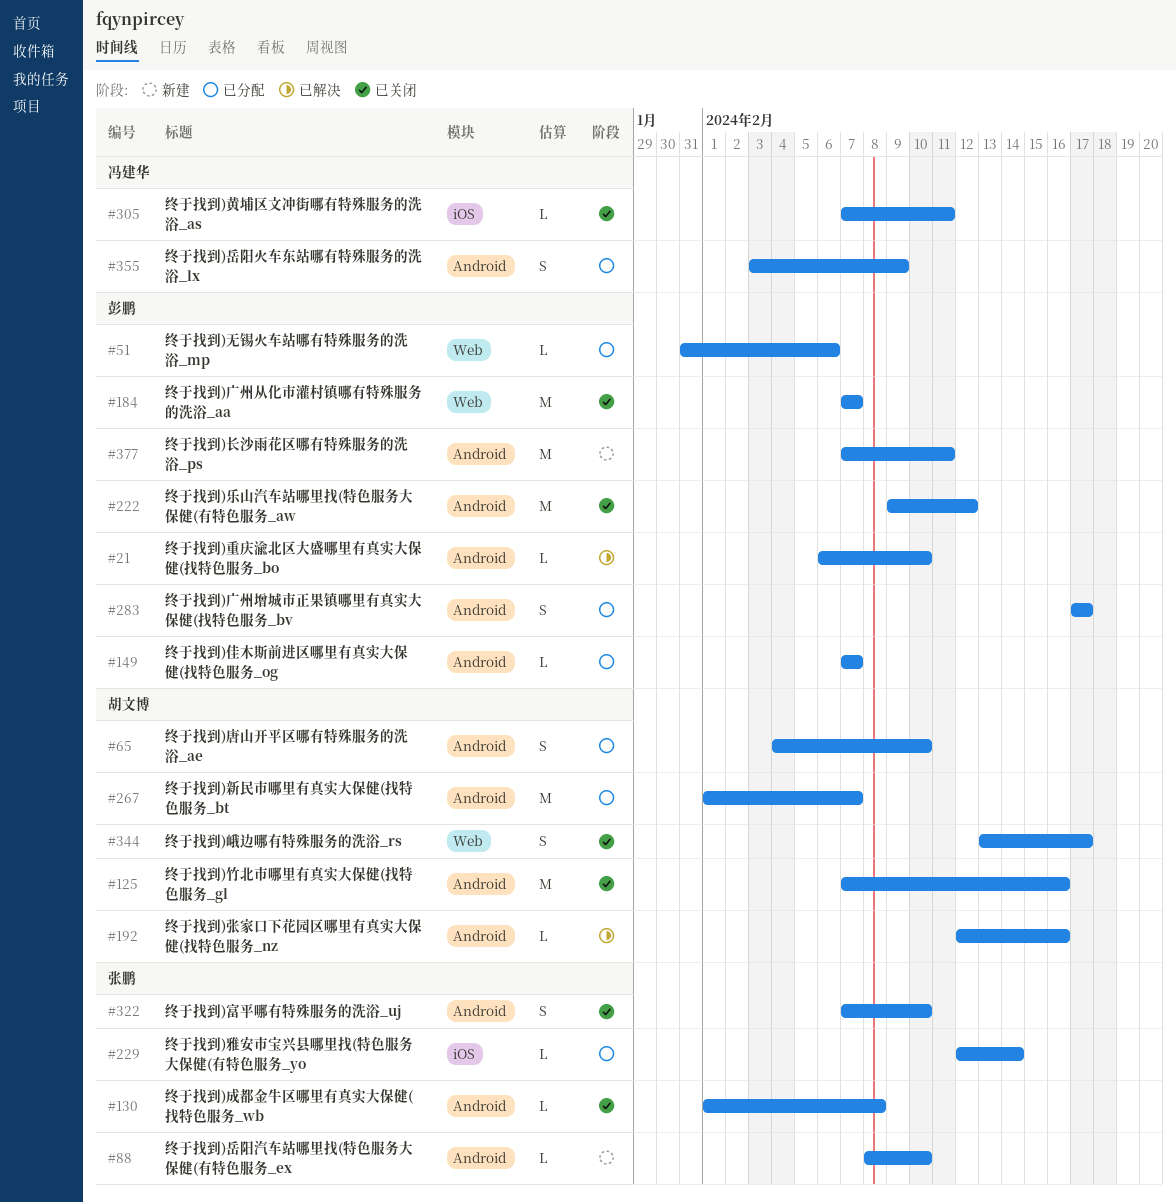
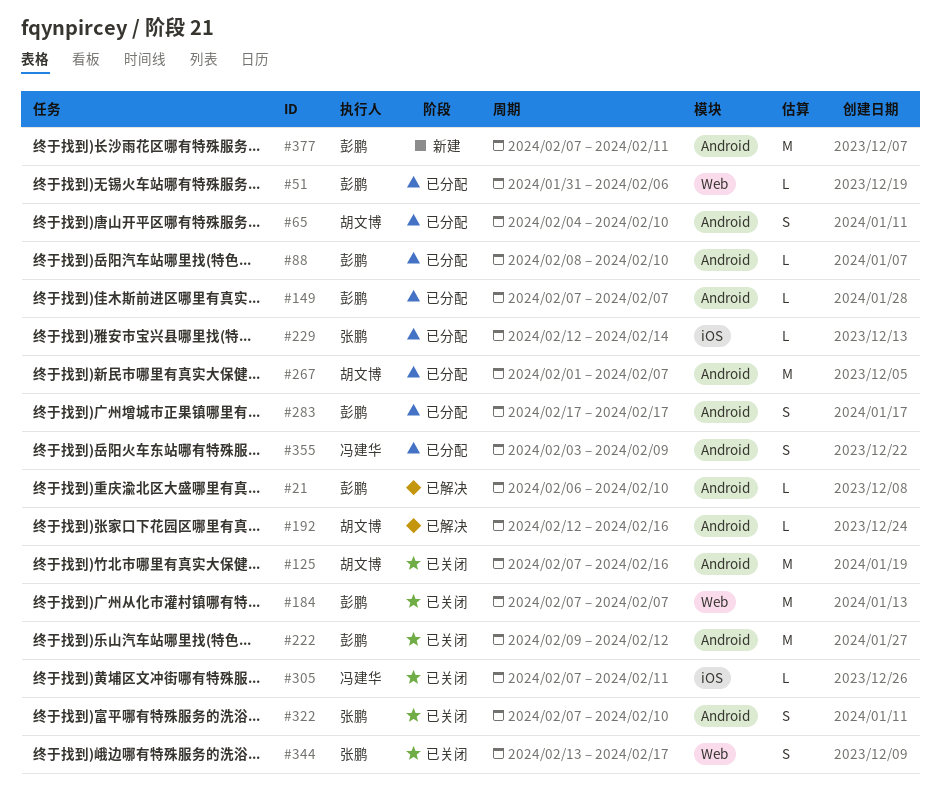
#88, status: 新建 -> 已分配
#88, owner: 张鹏 -> 彭鹏
#130: present -> none
#344, owner: 胡文博 -> 张鹏

